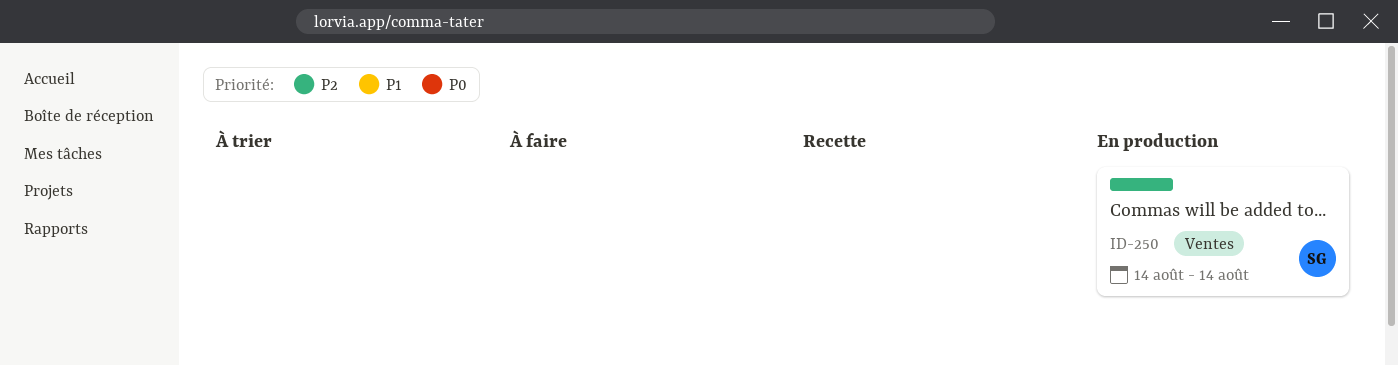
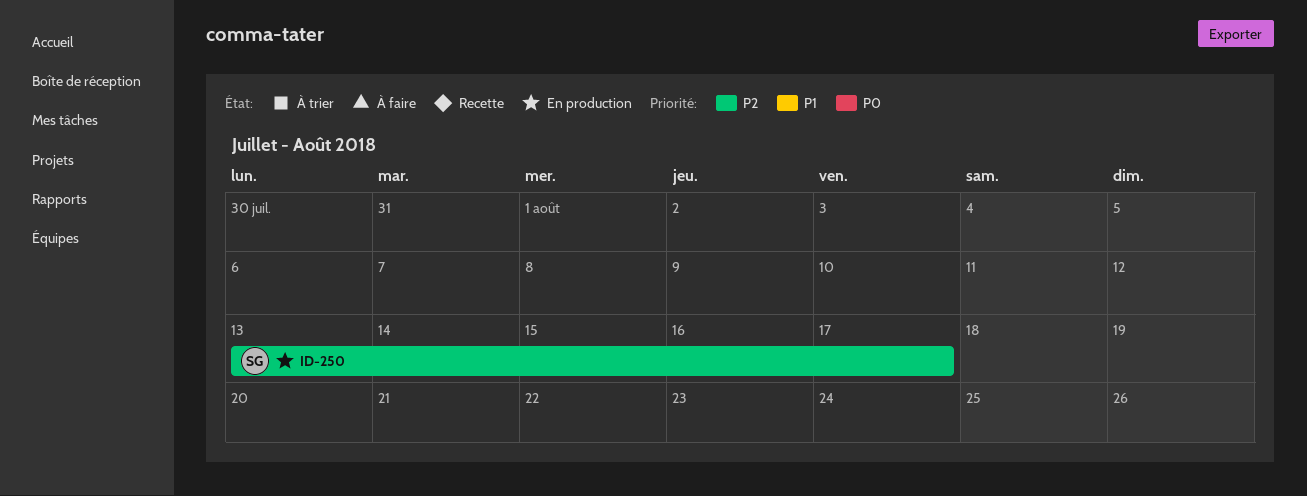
ID-250, start: Aug 14 -> Aug 13
ID-250, due: Aug 14 -> Aug 17

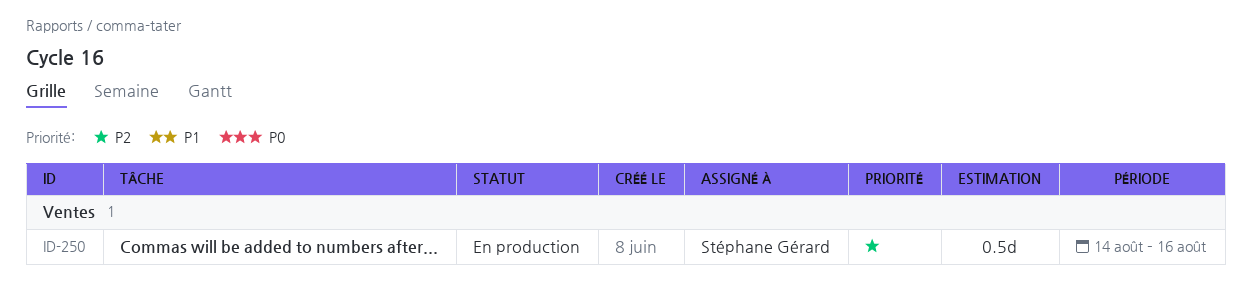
ID-250, start: Aug 13 -> Aug 14
ID-250, due: Aug 17 -> Aug 16

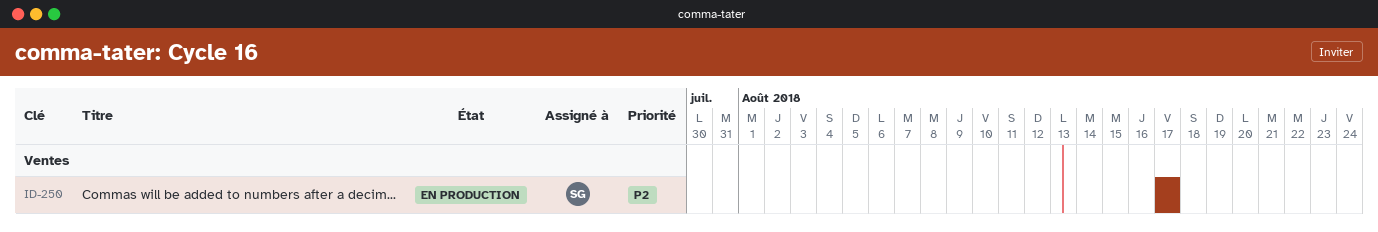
ID-250, start: Aug 14 -> Aug 17
ID-250, due: Aug 16 -> Aug 17

